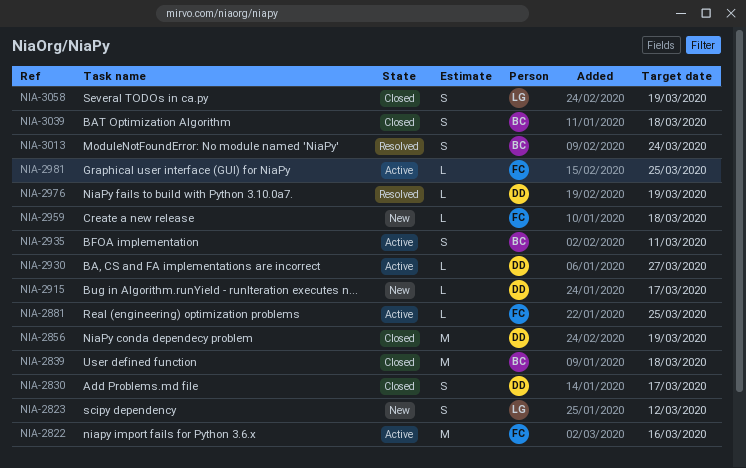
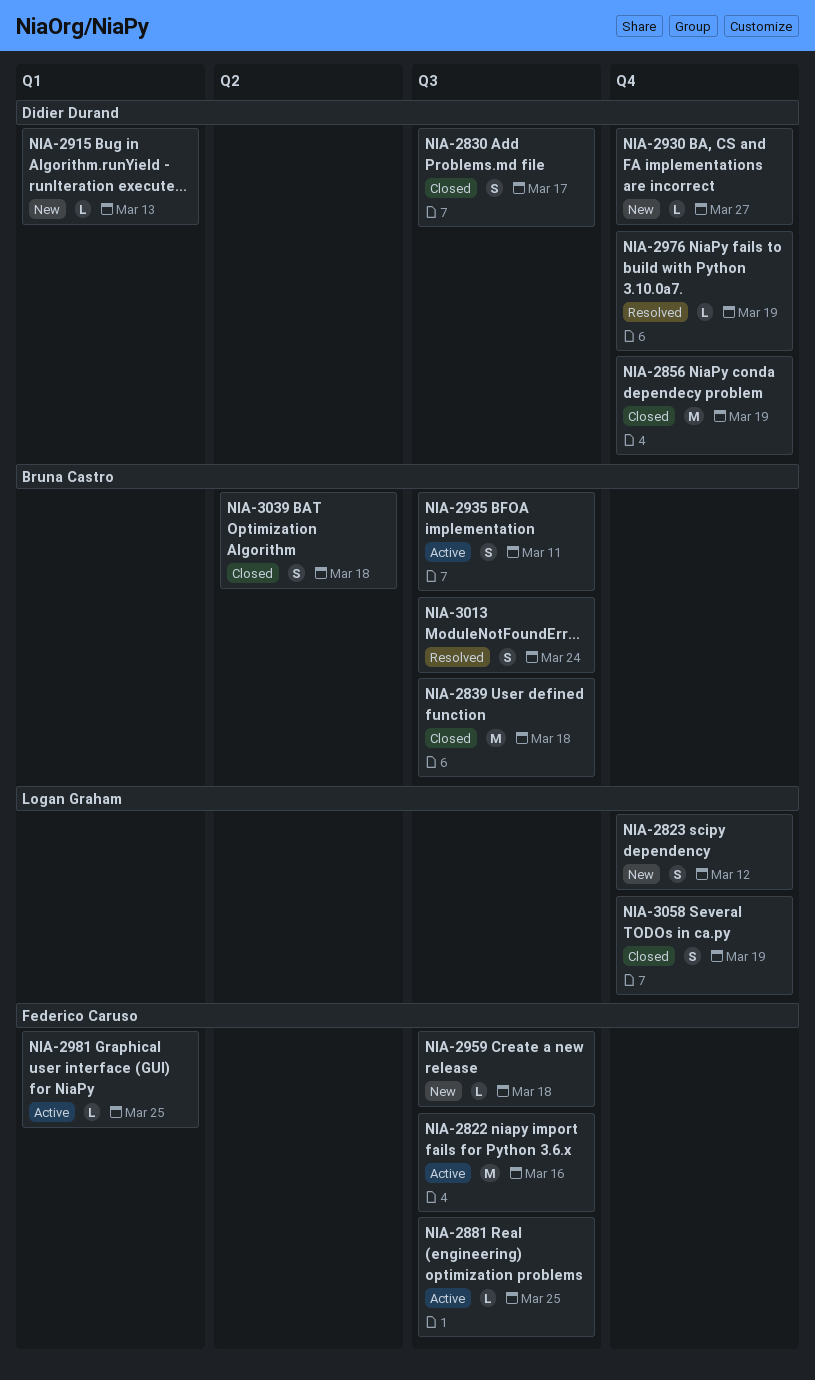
NIA-2915, due: Mar 17 -> Mar 13
NIA-2930, status: Active -> New

